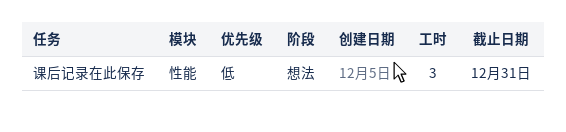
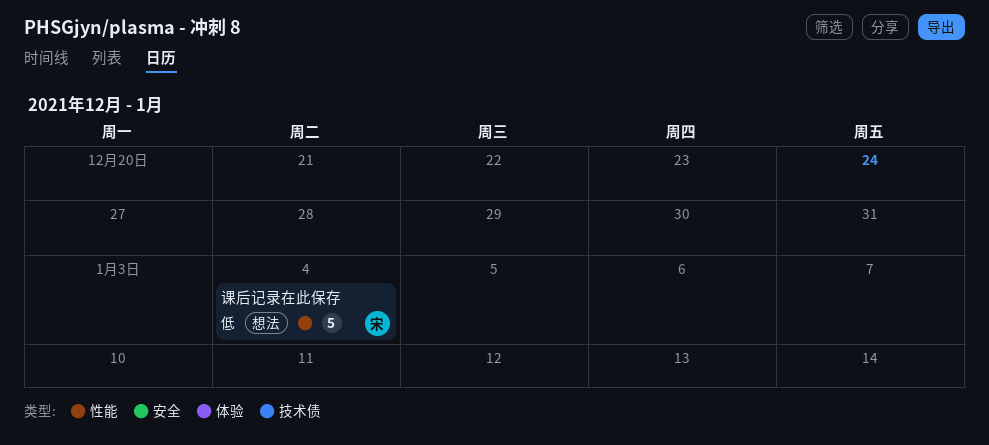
课后记录在此保存, estimate: 3 -> 5
课后记录在此保存, due: Dec 31 -> Jan 4

